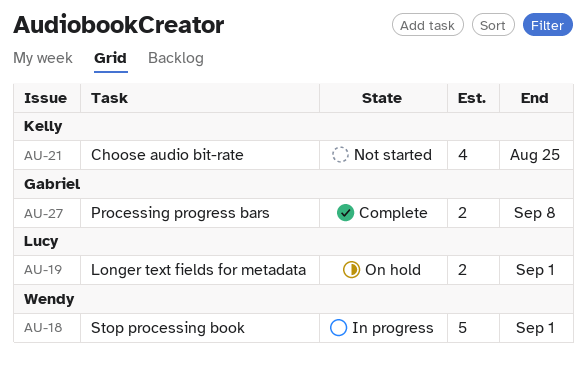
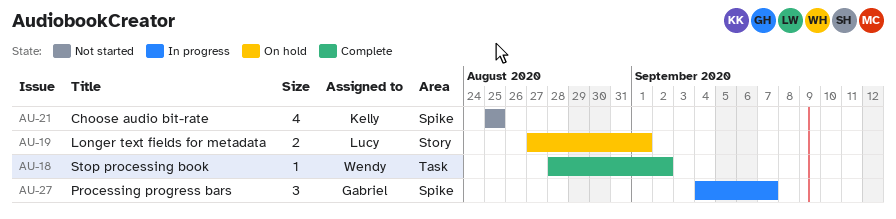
AU-18, status: In progress -> Complete
AU-18, estimate: 5 -> 1
AU-18, due: Sep 1 -> Sep 2
AU-27, status: Complete -> In progress
AU-27, estimate: 2 -> 3
AU-27, due: Sep 8 -> Sep 7

